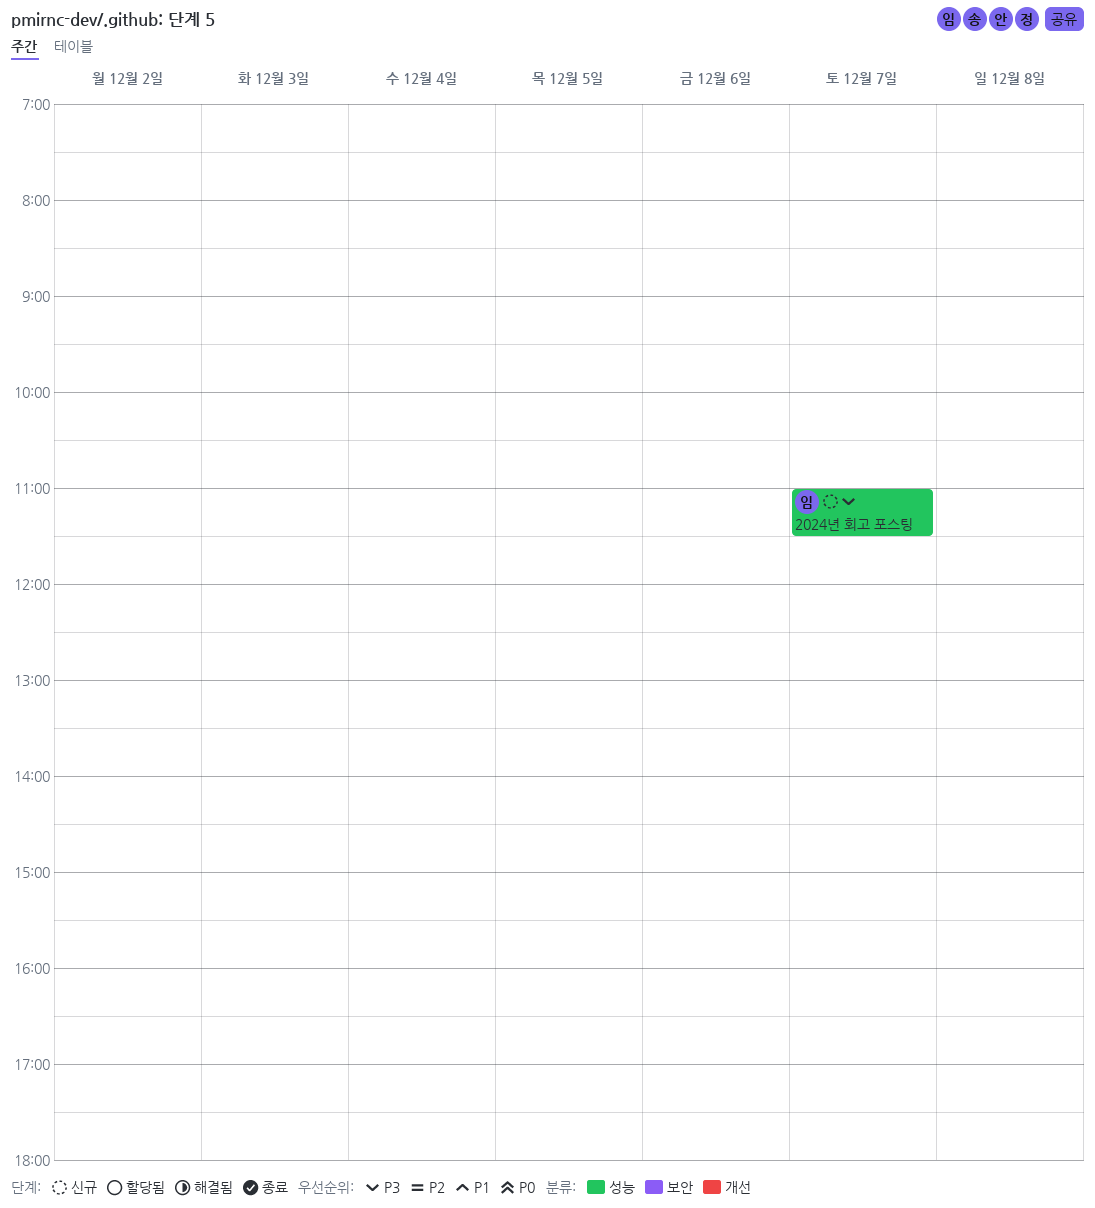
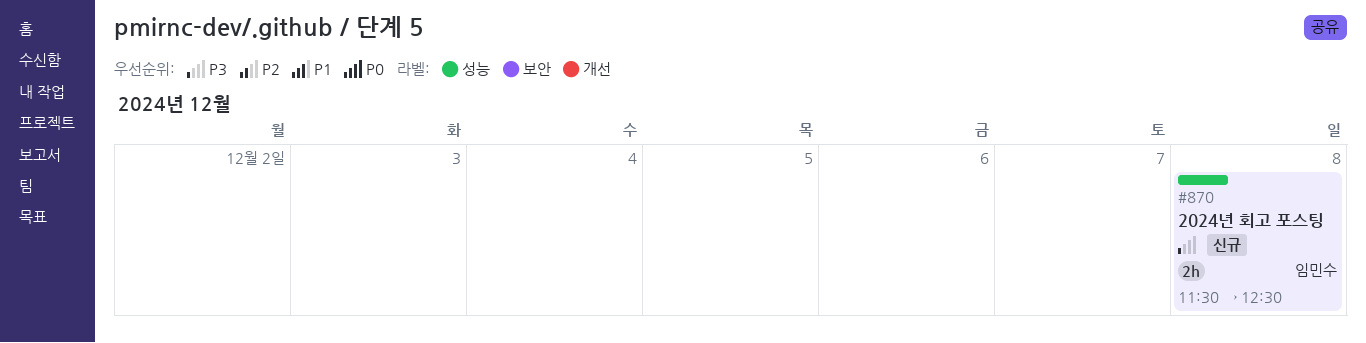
2024년 회고 포스팅, day: Dec 7 -> Dec 8
2024년 회고 포스팅, begins: 11:00 -> 11:30
2024년 회고 포스팅, ends: 11:30 -> 12:30

